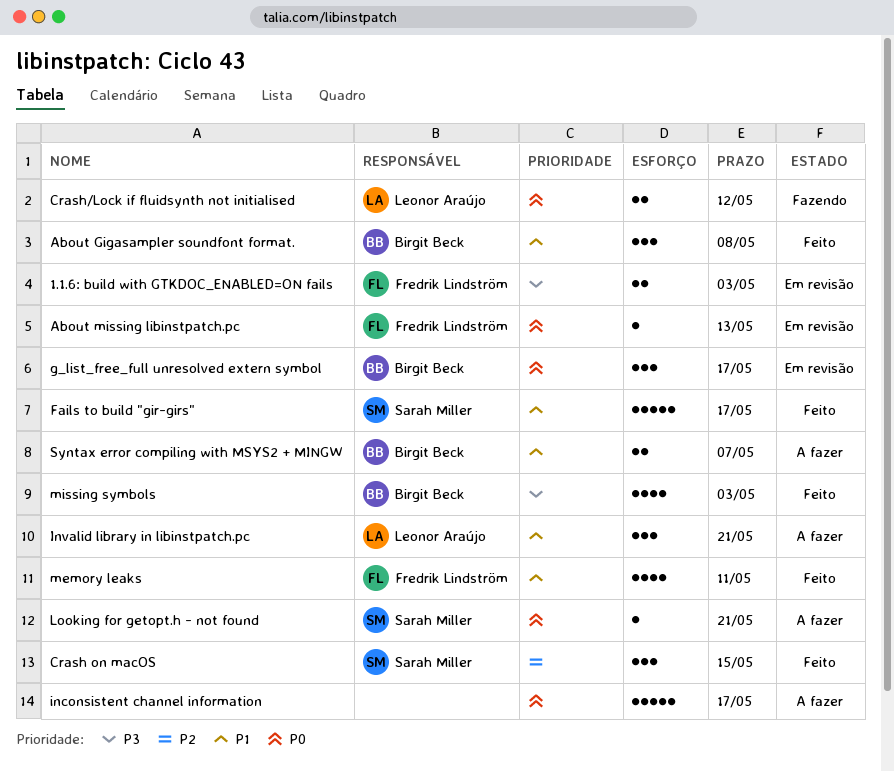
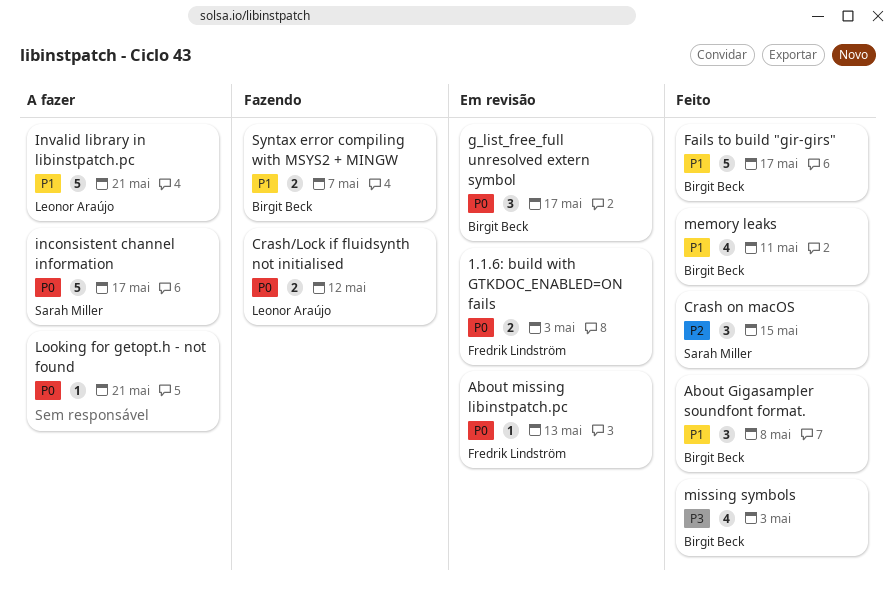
1.1.6: build with GTKDOC_ENABLED=ON fails, priority: P3 -> P0
Fails to build "gir-girs", owner: Sarah Miller -> Birgit Beck
inconsistent channel information, owner: none -> Sarah Miller
Invalid library in libinstpatch.pc, estimate: 3 -> 5
Looking for getopt.h - not found, owner: Sarah Miller -> none
memory leaks, owner: Fredrik Lindström -> Birgit Beck
Syntax error compiling with MSYS2 + MINGW, status: A fazer -> Fazendo

